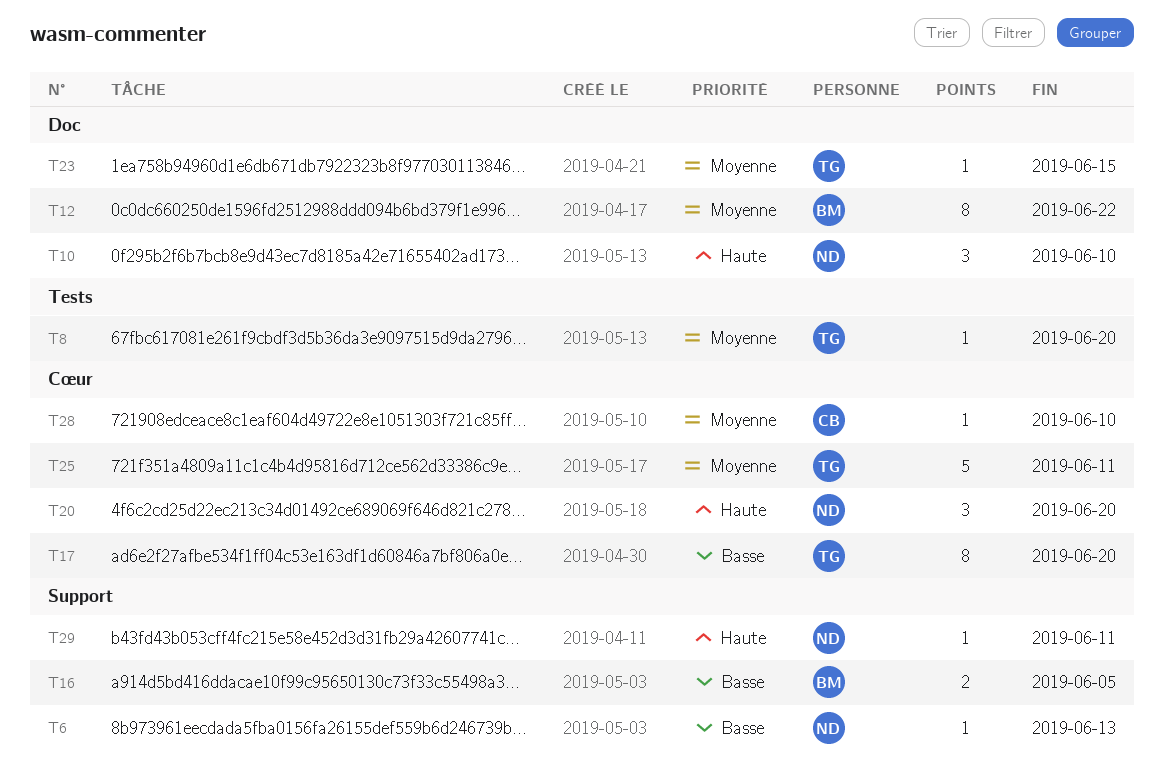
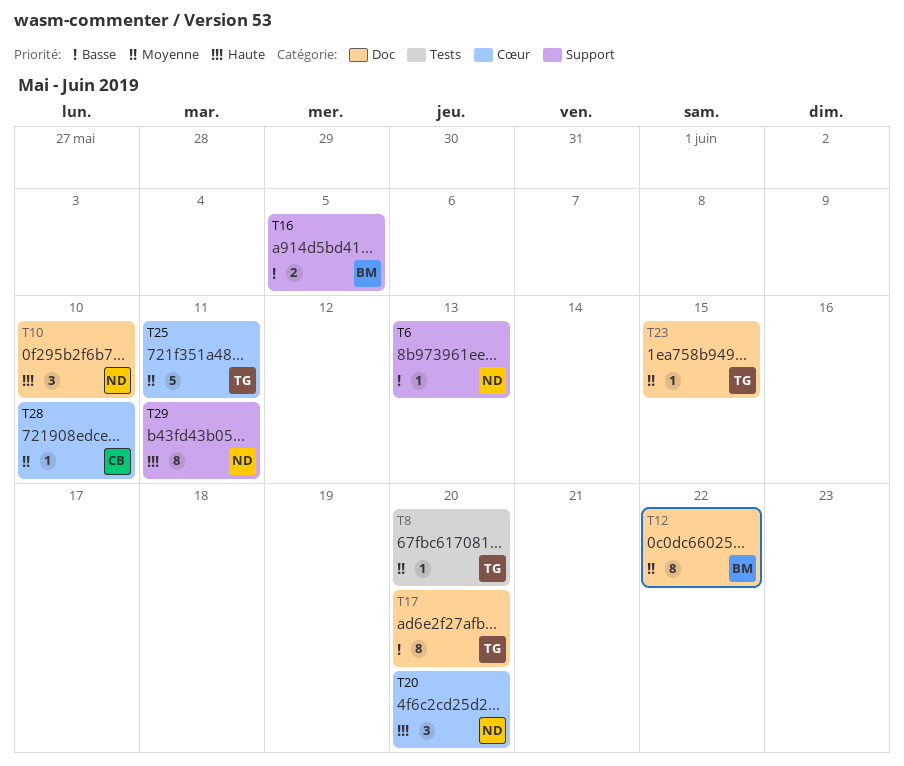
T17, label: Cœur -> Doc
T29, estimate: 1 -> 8

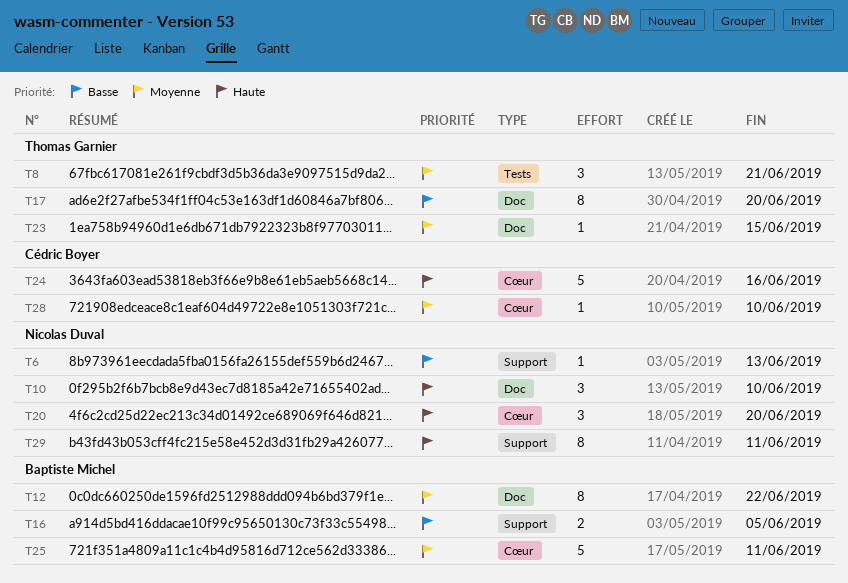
T8, estimate: 1 -> 3
T8, due: Jun 20 -> Jun 21
T24: none -> present
T25, owner: Thomas Garnier -> Baptiste Michel

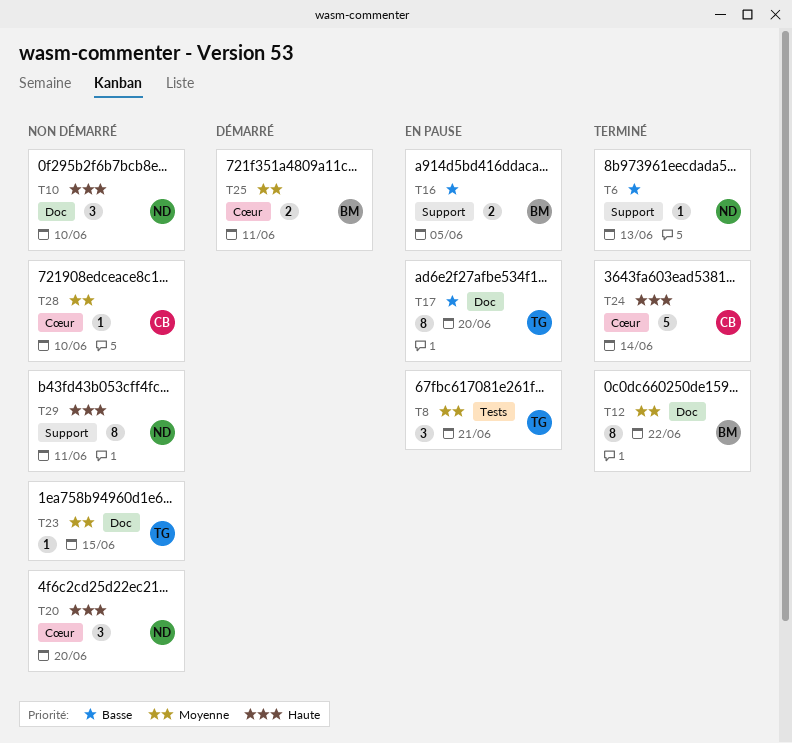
T24, due: Jun 16 -> Jun 14
T25, estimate: 5 -> 2

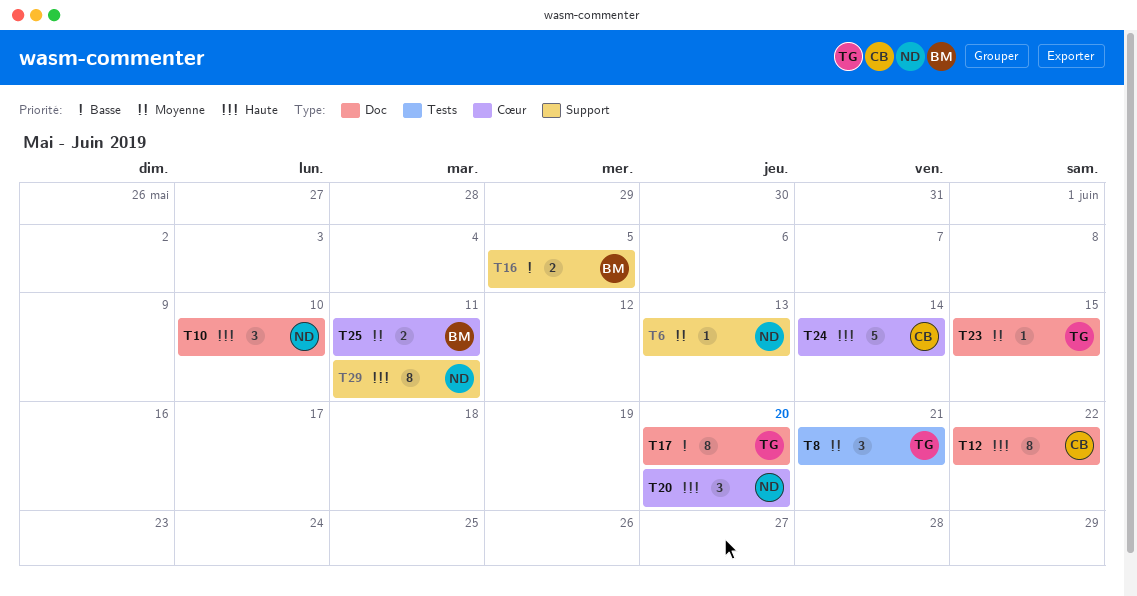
T6, priority: Basse -> Moyenne
T12, owner: BM -> CB
T12, priority: Moyenne -> Haute
T28: present -> none

